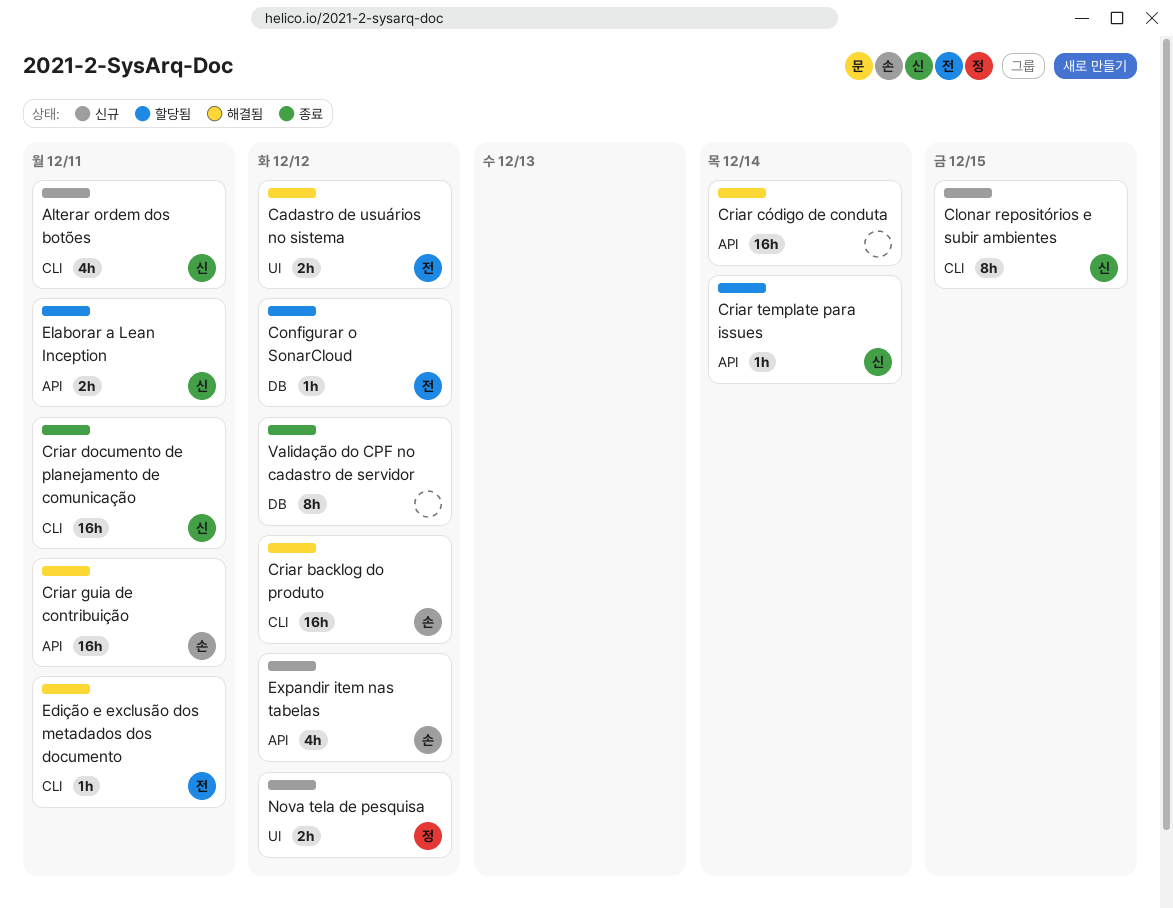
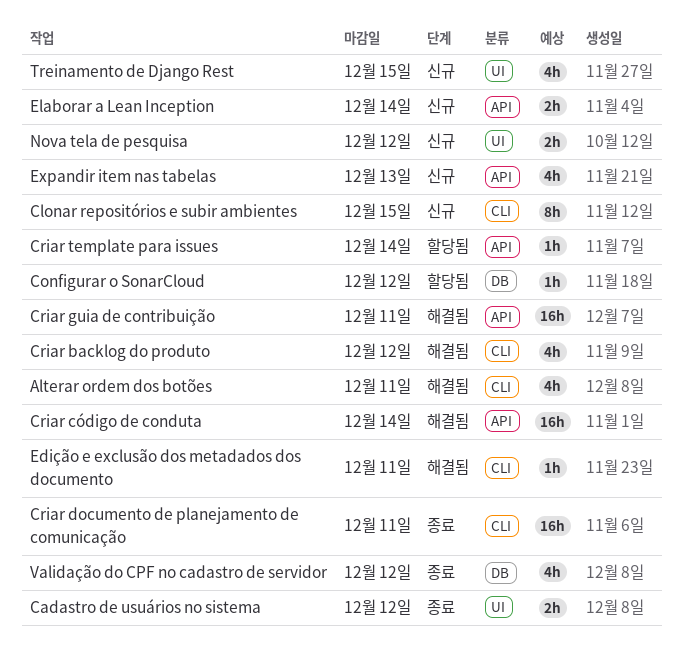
Alterar ordem dos botões, status: 신규 -> 해결됨
Cadastro de usuários no sistema, status: 해결됨 -> 종료
Criar backlog do produto, estimate: 16h -> 4h
Elaborar a Lean Inception, status: 할당됨 -> 신규
Elaborar a Lean Inception, due: Dec 11 -> Dec 14
Expandir item nas tabelas, due: Dec 12 -> Dec 13
Treinamento de Django Rest: none -> present
Validação do CPF no cadastro de servidor, estimate: 8h -> 4h

